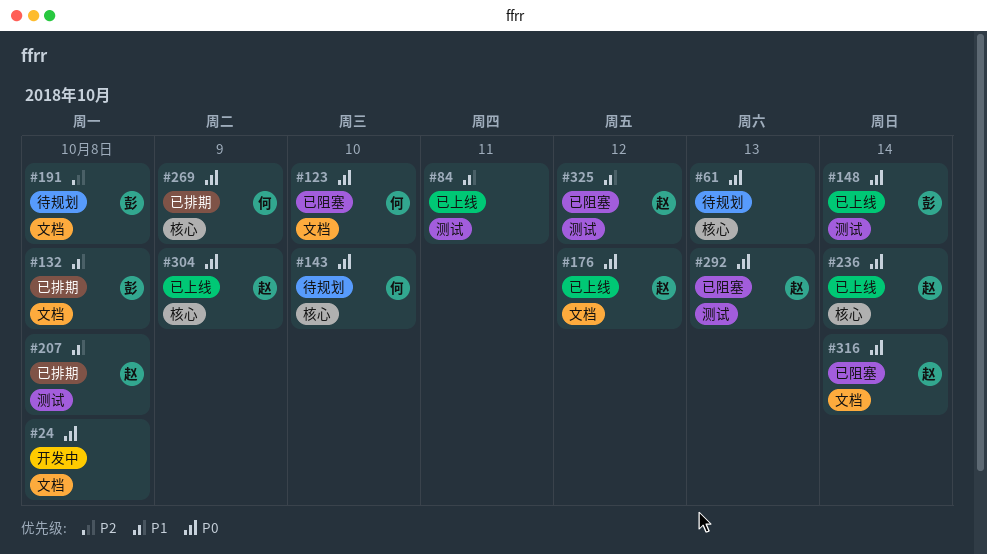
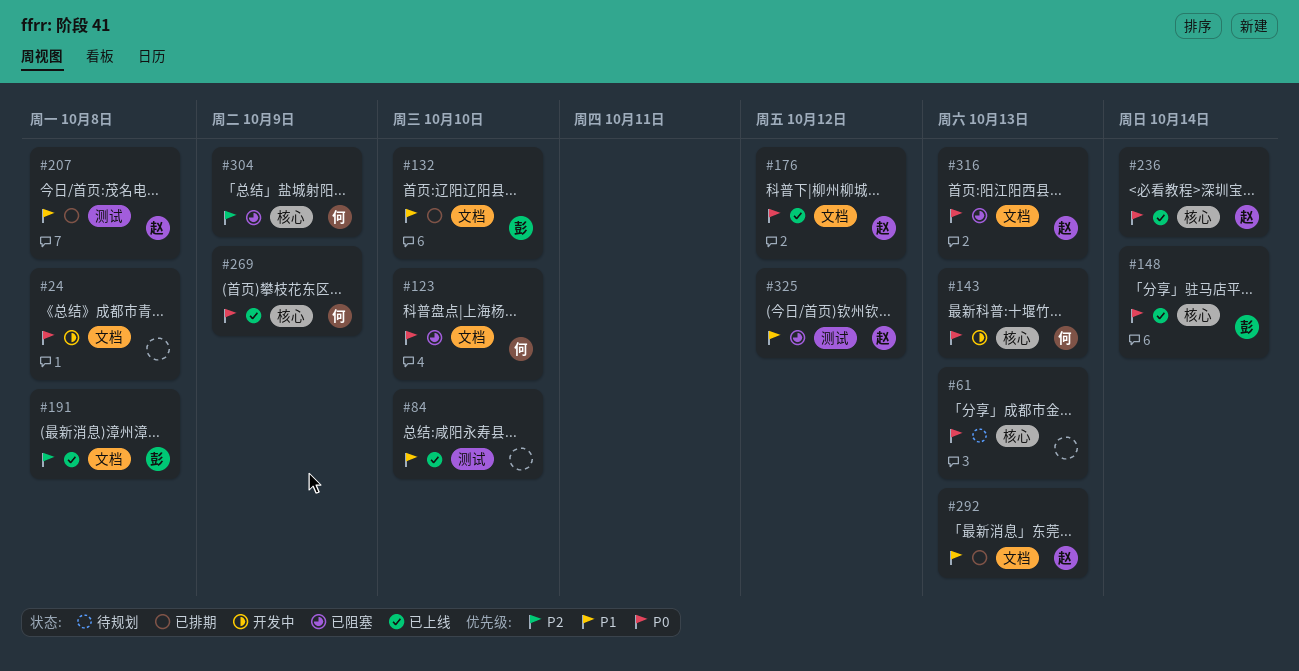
#84, due: Oct 11 -> Oct 10
#132, due: Oct 8 -> Oct 10
#143, status: 待规划 -> 开发中
#143, due: Oct 10 -> Oct 13
#148, label: 测试 -> 核心
#191, status: 待规划 -> 已上线
#269, status: 已排期 -> 已上线
#292, status: 已阻塞 -> 已排期
#292, priority: P0 -> P1
#292, label: 测试 -> 文档
#304, status: 已上线 -> 已阻塞
#304, owner: 赵 -> 何
#304, priority: P0 -> P2
#316, due: Oct 14 -> Oct 13

